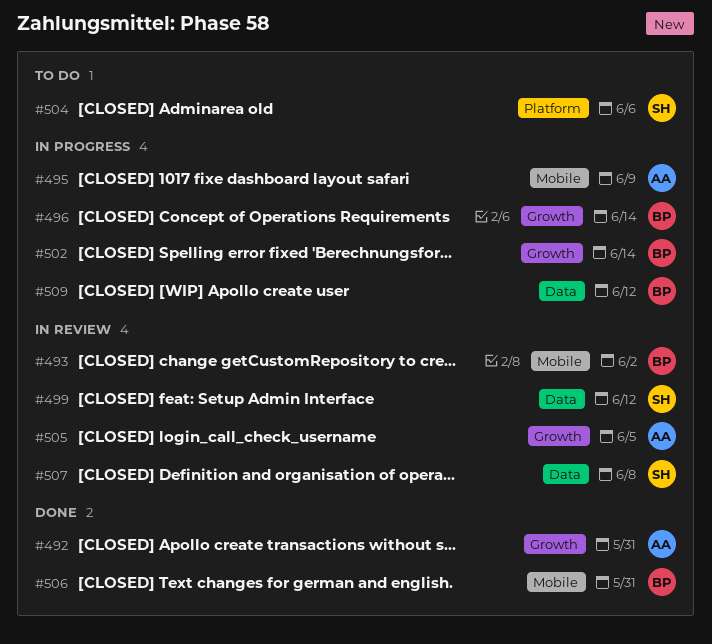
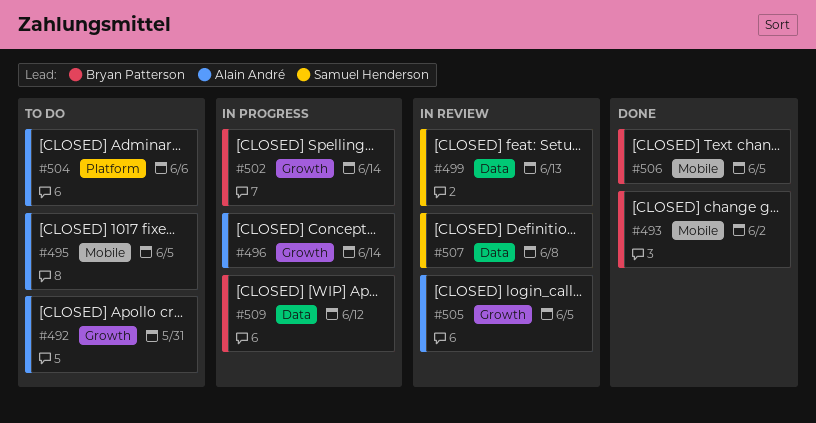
#492, status: Done -> To do
#493, status: In review -> Done
#495, status: In progress -> To do
#495, due: Jun 9 -> Jun 5
#496, owner: Bryan Patterson -> Alain André
#499, due: Jun 12 -> Jun 13
#504, owner: Samuel Henderson -> Alain André
#506, due: May 31 -> Jun 5

